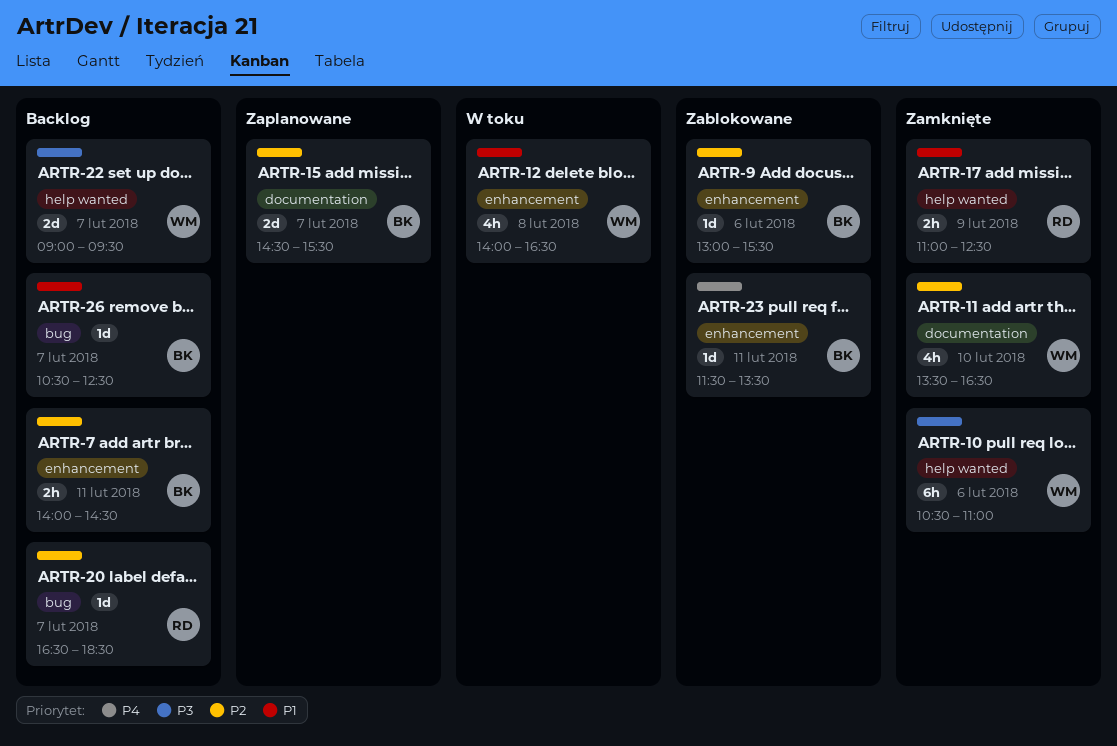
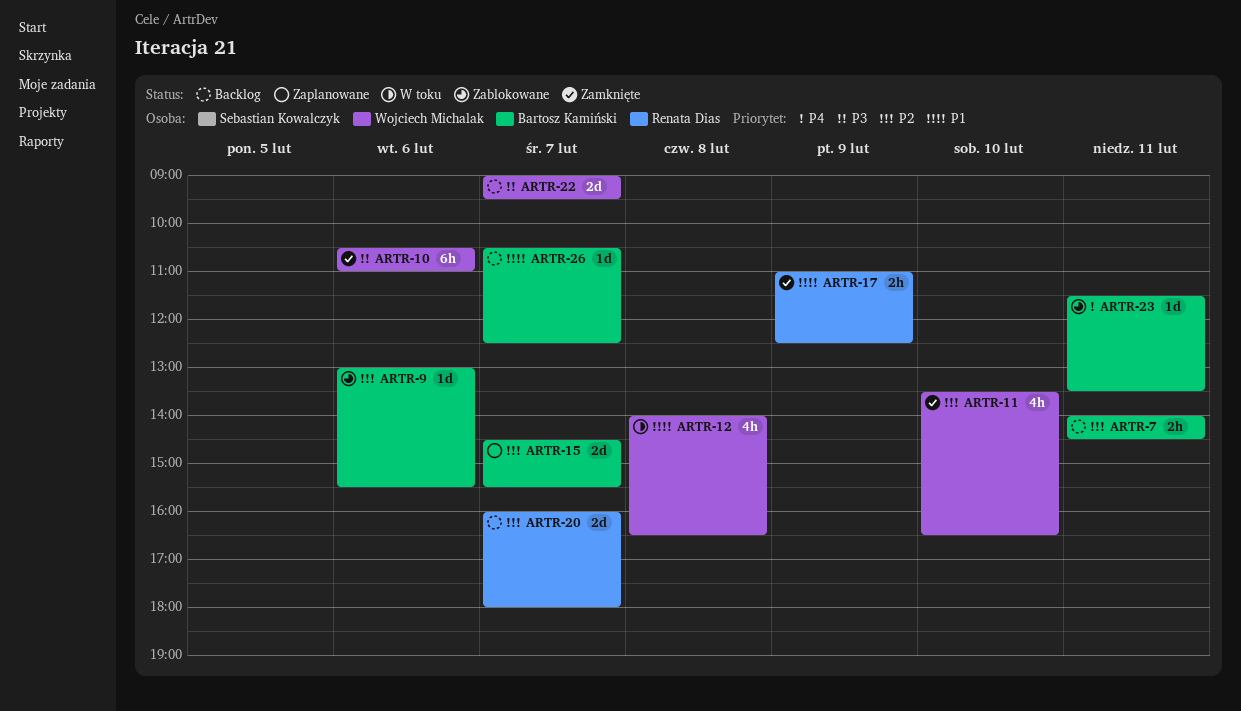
ARTR-20, estimate: 1d -> 2d
ARTR-20, begins: 16:30 -> 16:00
ARTR-20, ends: 18:30 -> 18:00

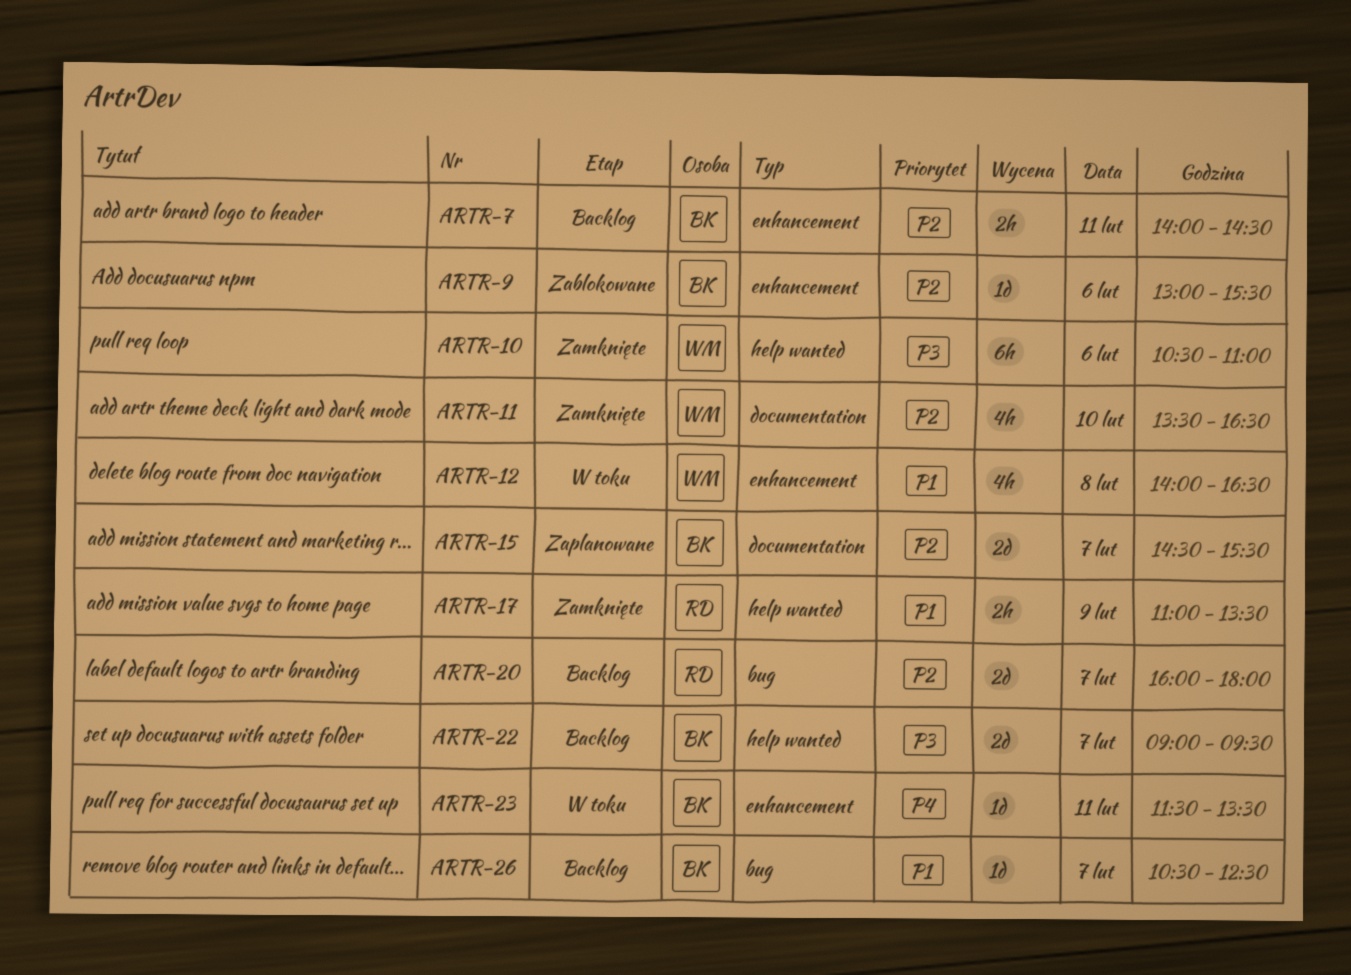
ARTR-17, ends: 12:30 -> 13:30
ARTR-22, owner: Wojciech Michalak -> Bartosz Kamiński
ARTR-23, status: Zablokowane -> W toku

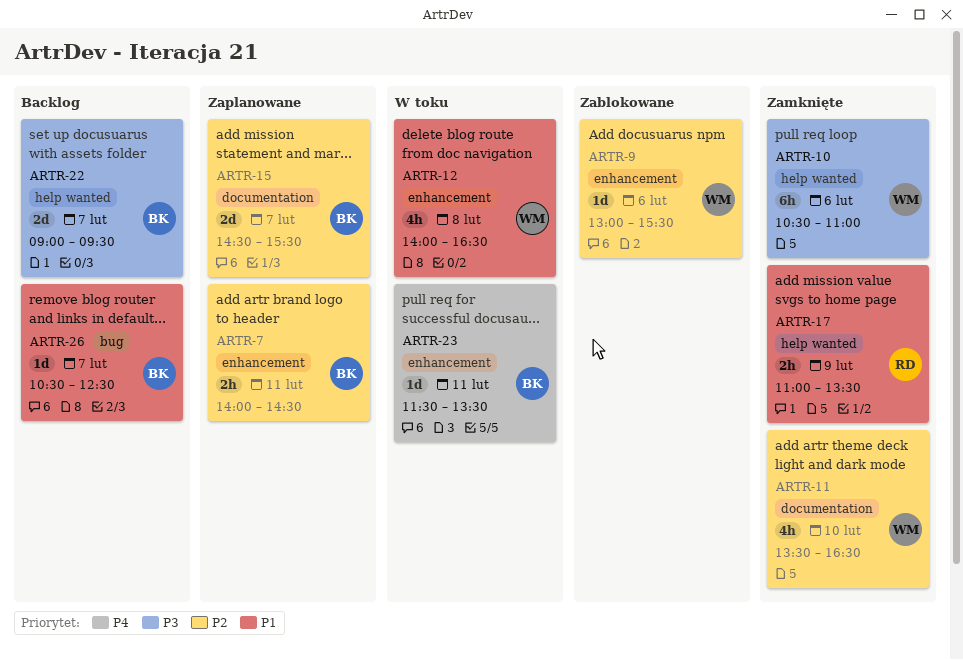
ARTR-7, status: Backlog -> Zaplanowane
ARTR-9, owner: BK -> WM
ARTR-20: present -> none

